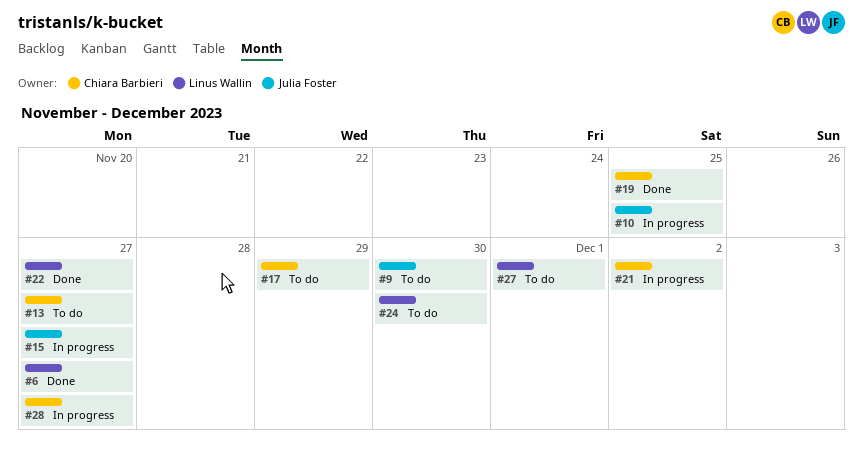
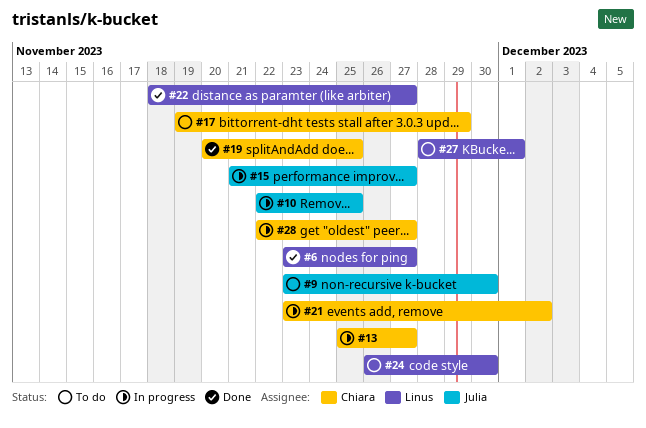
#13, status: To do -> In progress

